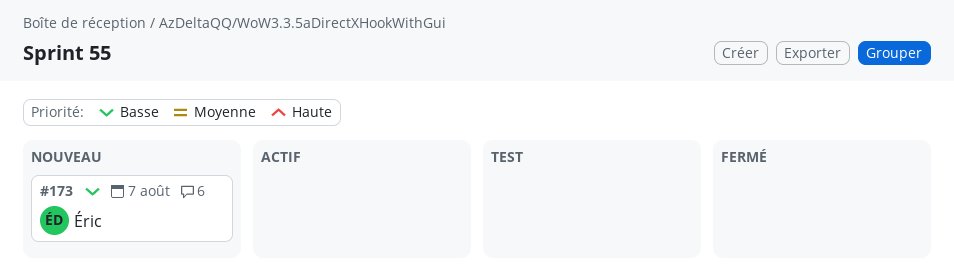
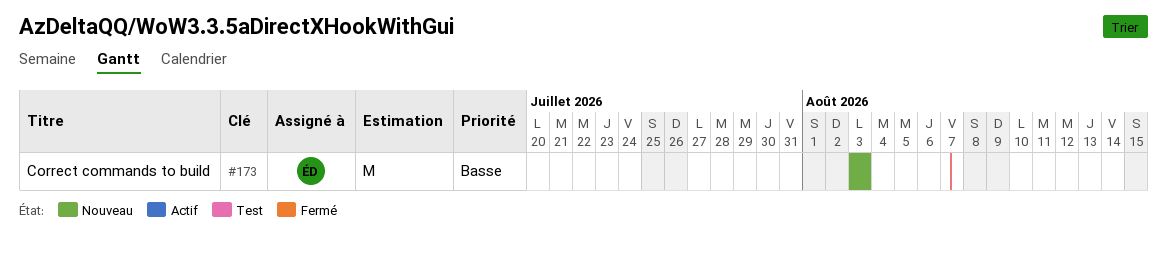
#173, due: Aug 7 -> Aug 3

